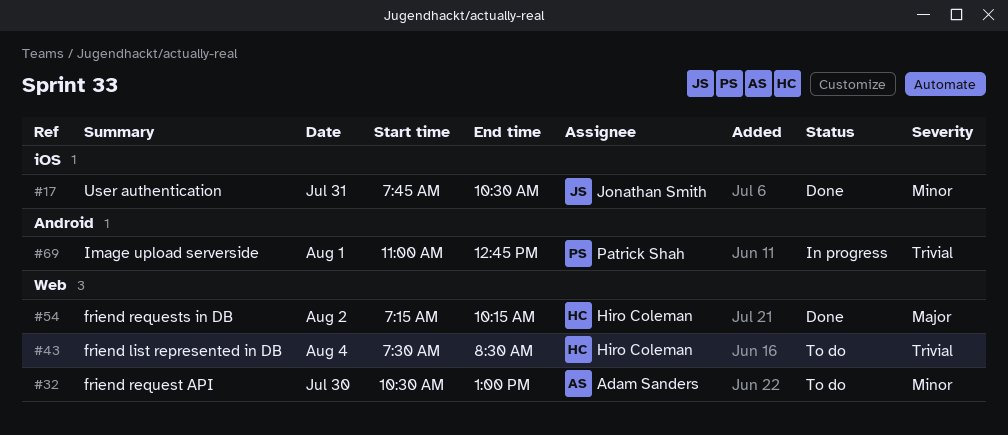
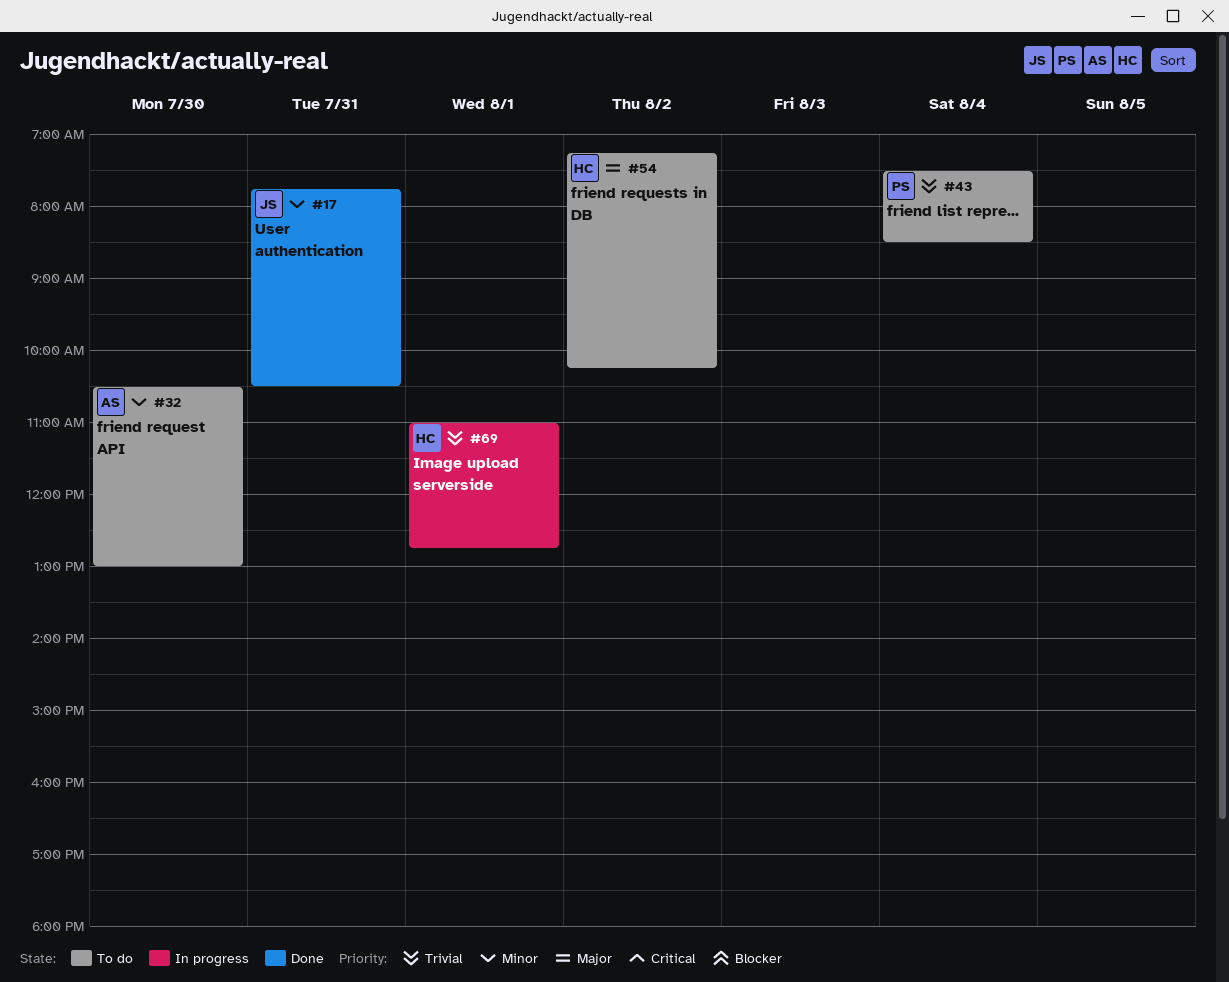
#43, owner: Hiro Coleman -> Patrick Shah
#54, status: Done -> To do
#69, owner: Patrick Shah -> Hiro Coleman

